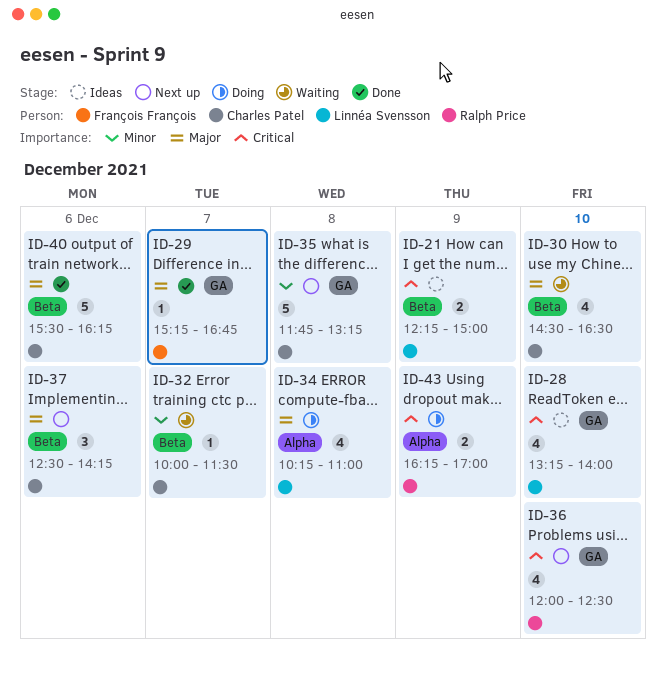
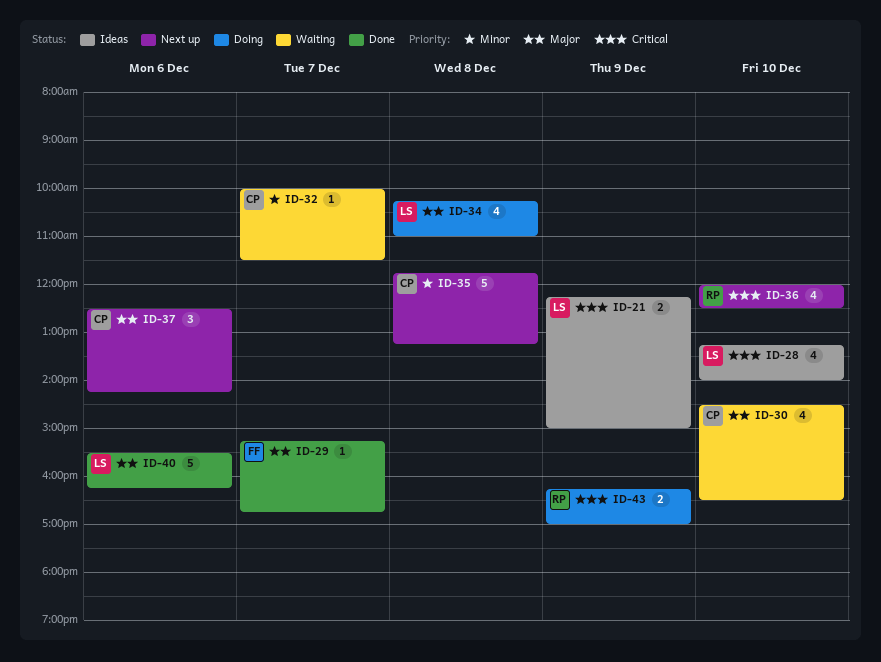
ID-40, owner: Charles Patel -> Linnéa Svensson

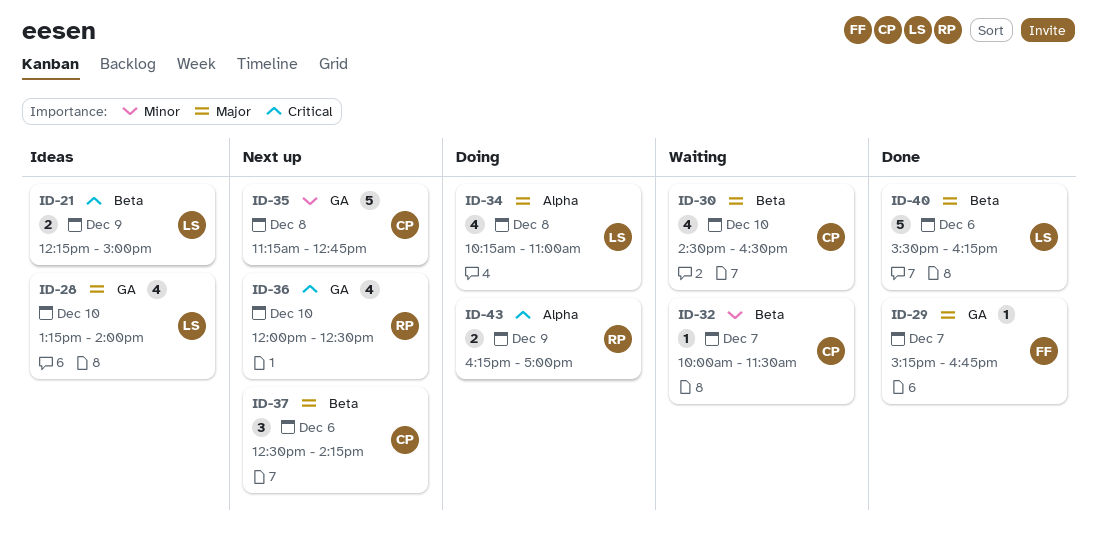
ID-28, priority: Critical -> Major
ID-35, begins: 11:45 -> 11:15
ID-35, ends: 13:15 -> 12:45

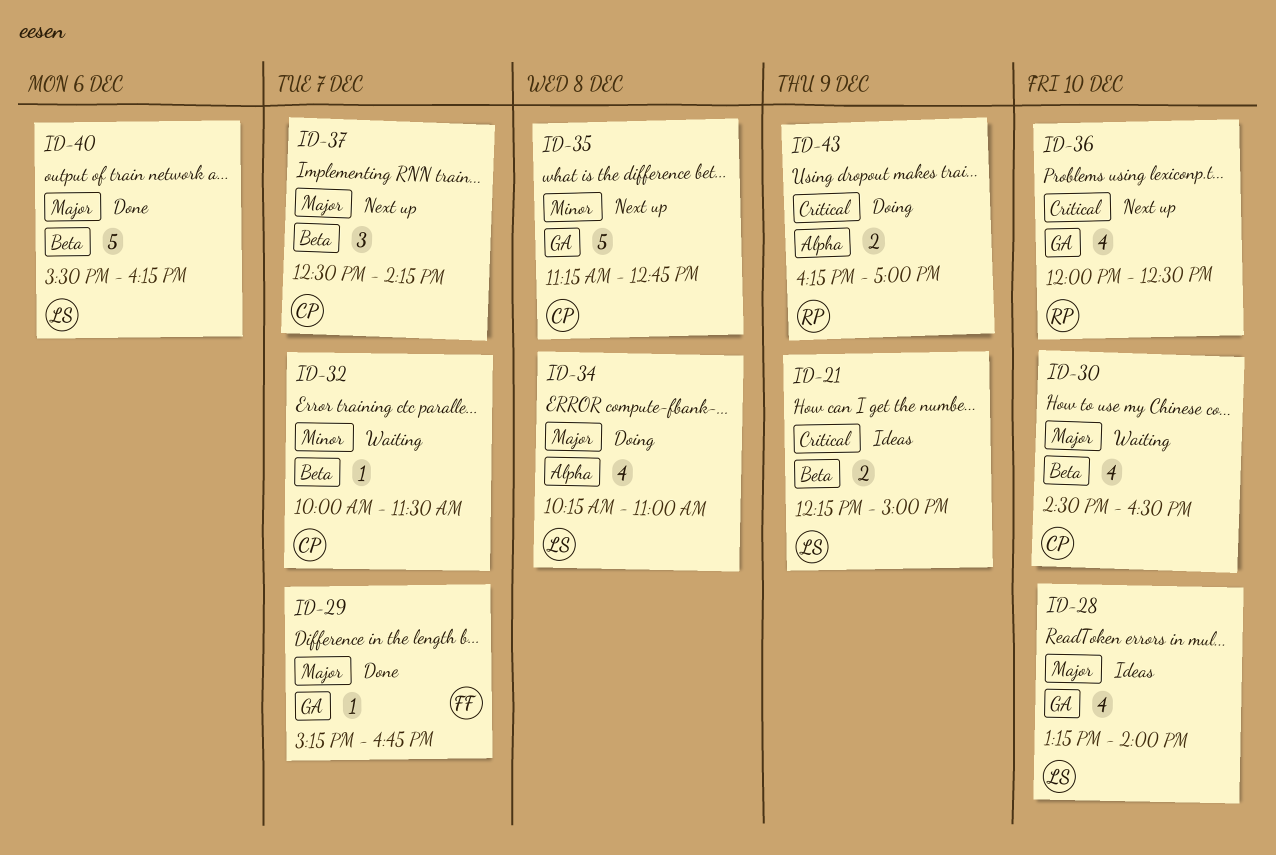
ID-37, day: Dec 6 -> Dec 7

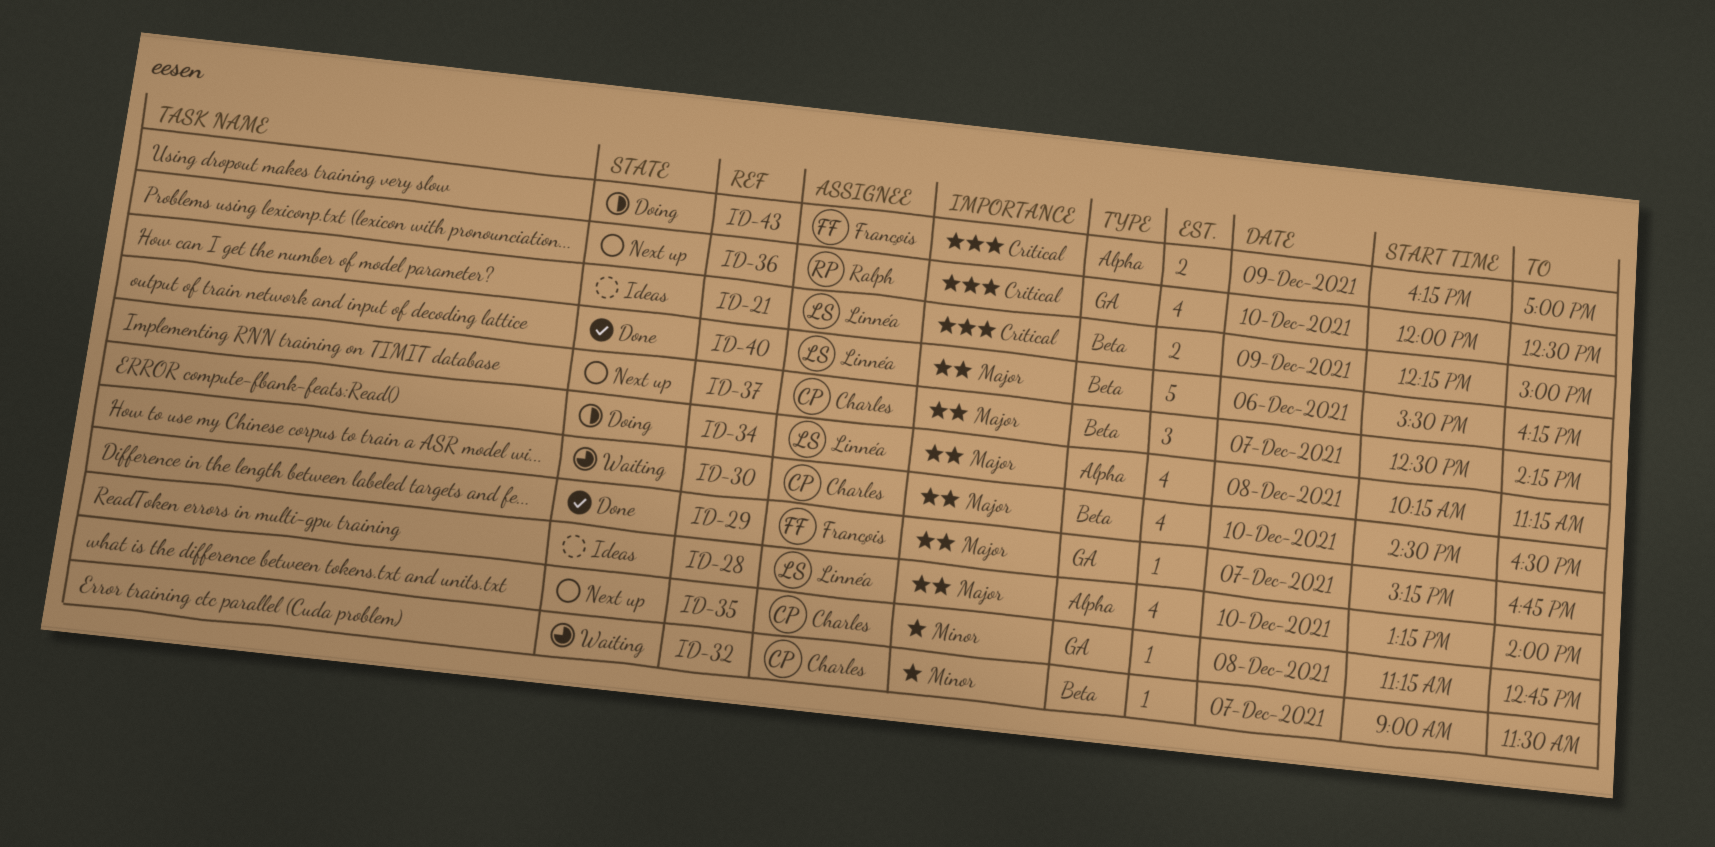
ID-28, label: GA -> Alpha
ID-32, begins: 10:00 -> 09:00
ID-34, ends: 11:00 -> 11:15
ID-35, estimate: 5 -> 1
ID-43, owner: Ralph -> François

